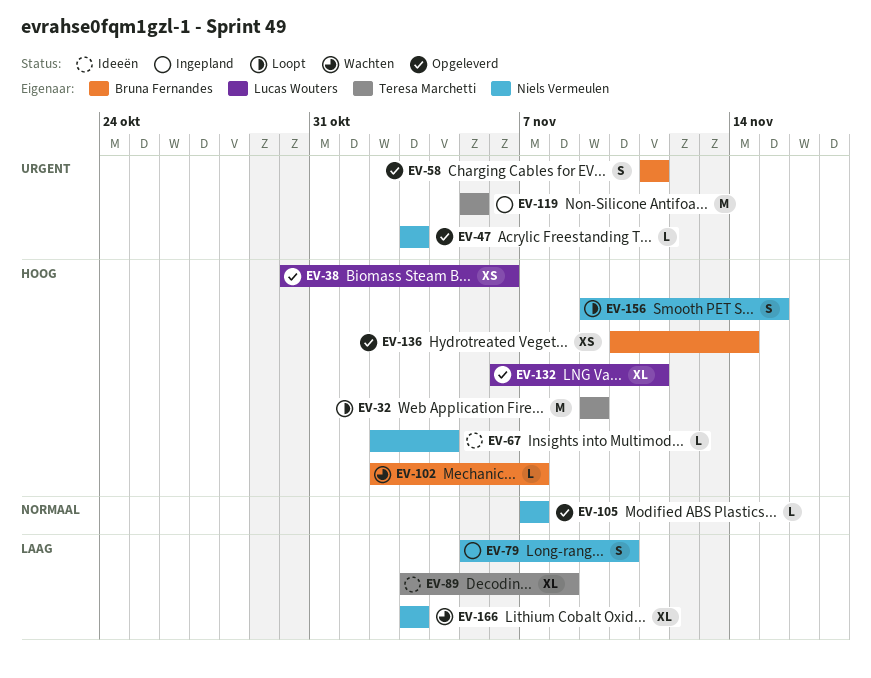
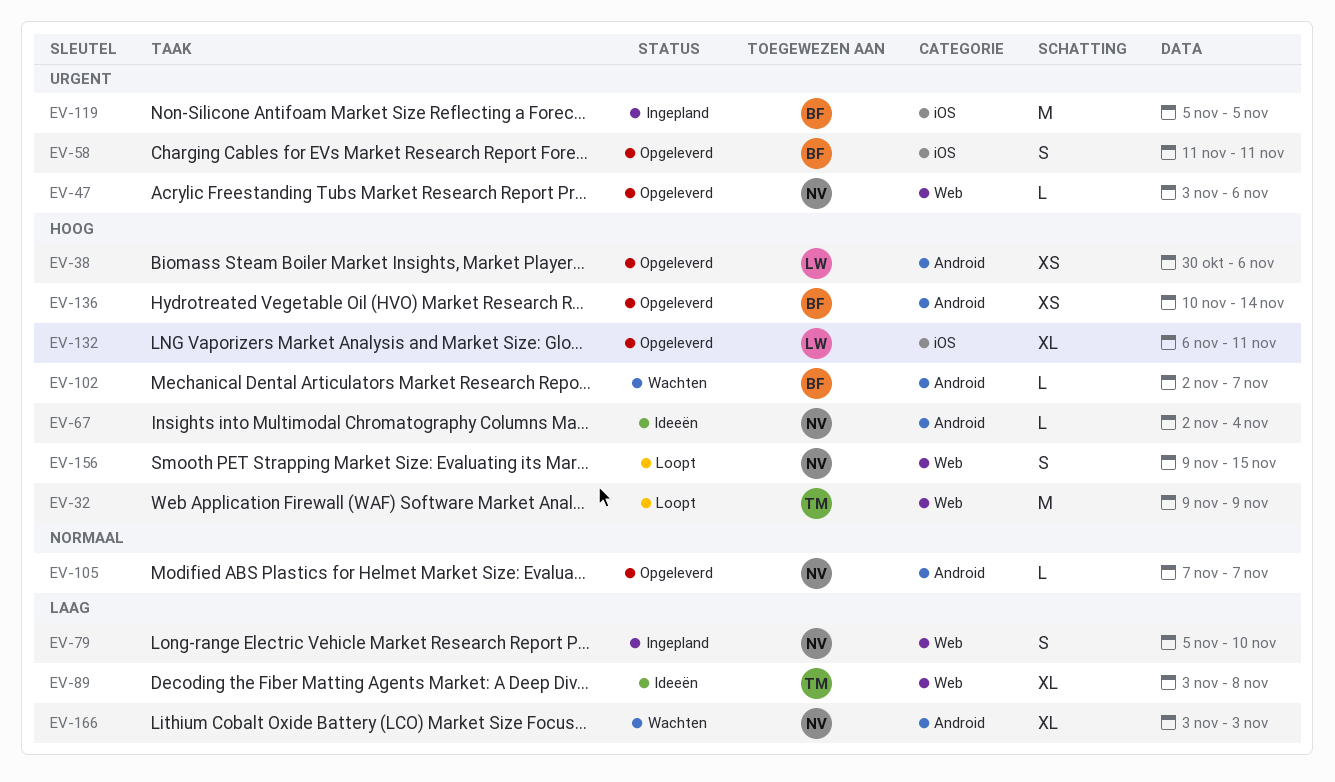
EV-47, due: Nov 3 -> Nov 6
EV-119, owner: Teresa Marchetti -> Bruna Fernandes

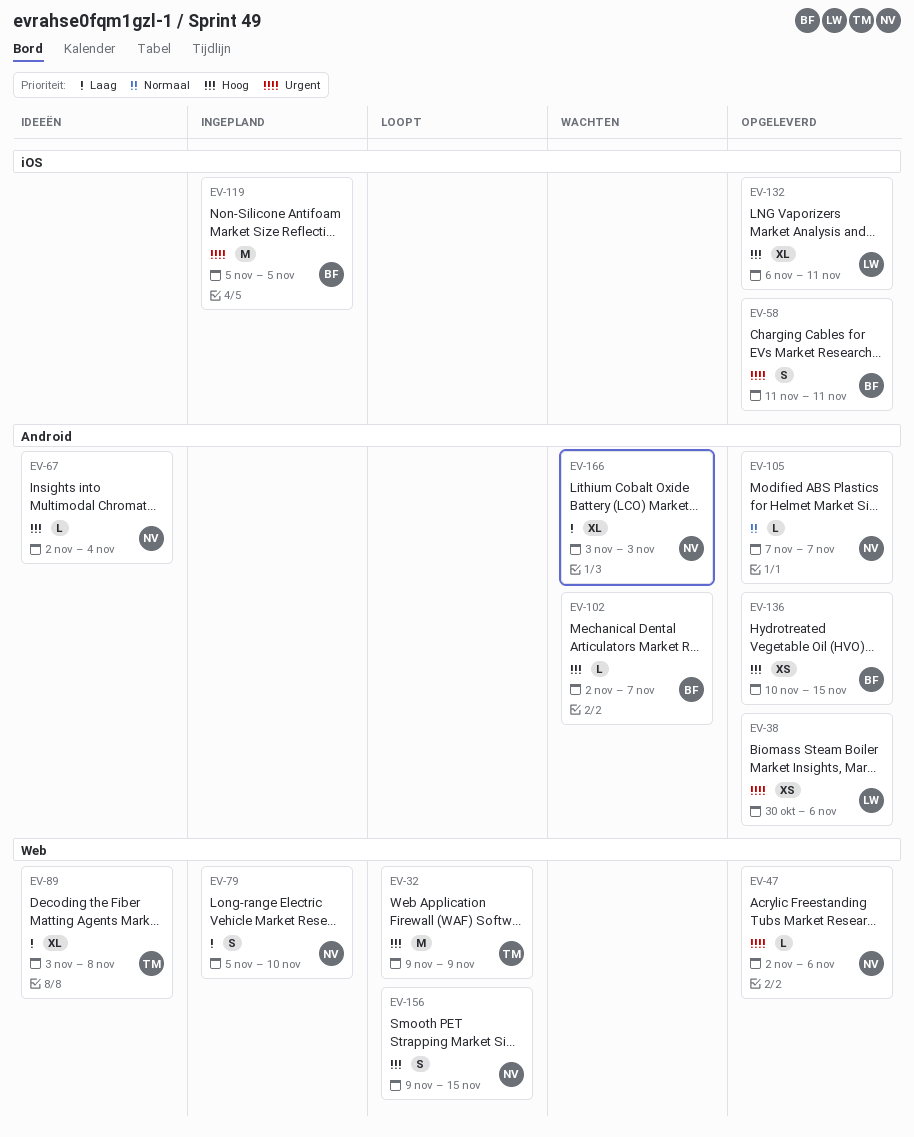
EV-38, priority: Hoog -> Urgent
EV-47, start: Nov 3 -> Nov 2
EV-136, due: Nov 14 -> Nov 15

